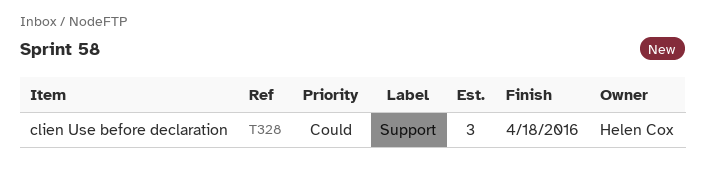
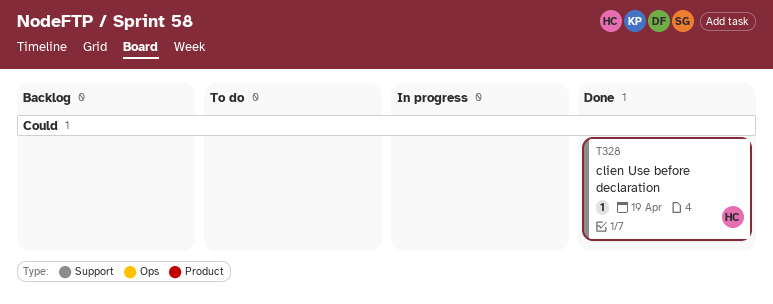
T328, estimate: 3 -> 1
T328, due: Apr 18 -> Apr 19

